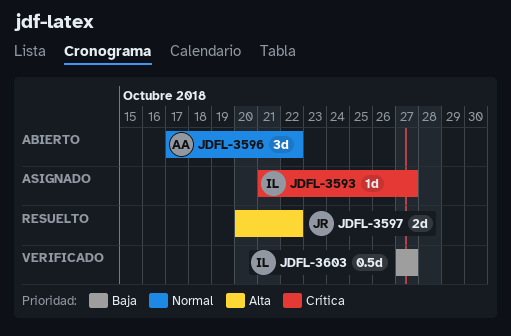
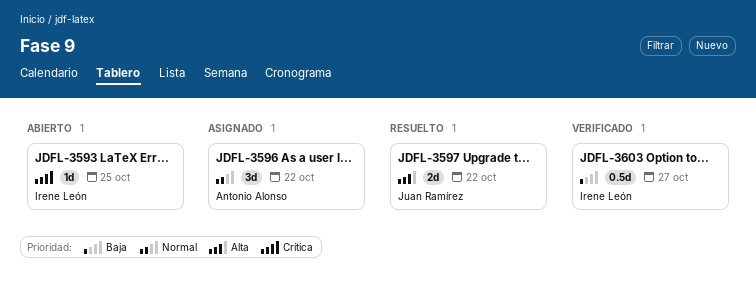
JDFL-3593, status: Asignado -> Abierto
JDFL-3593, due: Oct 27 -> Oct 25
JDFL-3596, status: Abierto -> Asignado

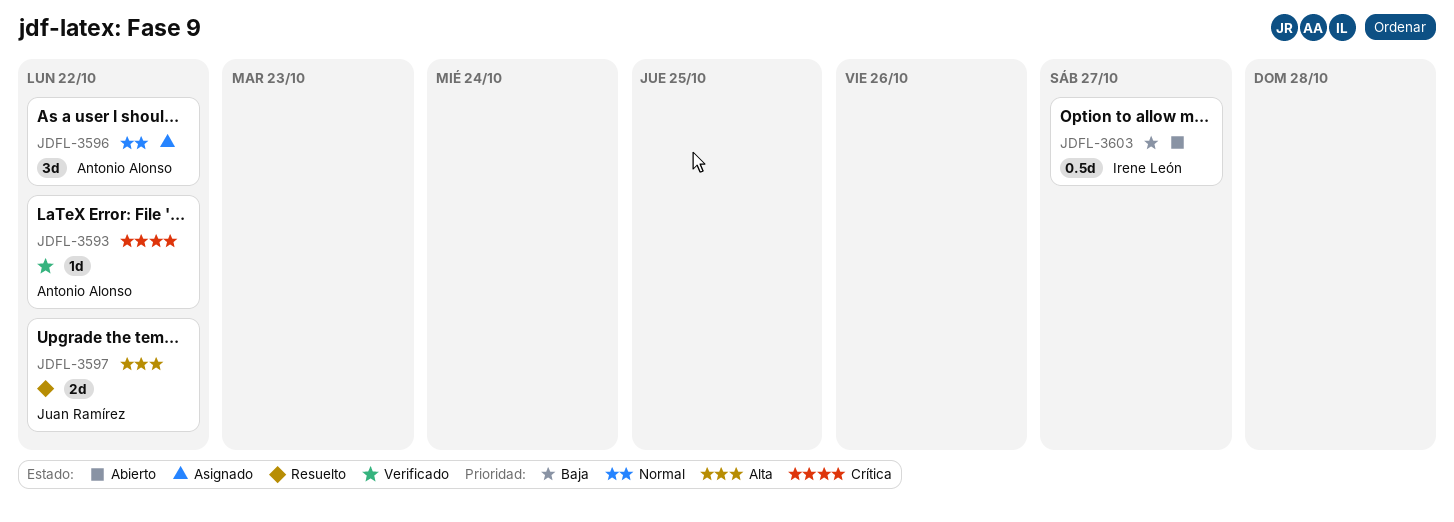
JDFL-3593, status: Abierto -> Verificado
JDFL-3593, owner: Irene León -> Antonio Alonso
JDFL-3593, due: Oct 25 -> Oct 22
JDFL-3603, status: Verificado -> Abierto

